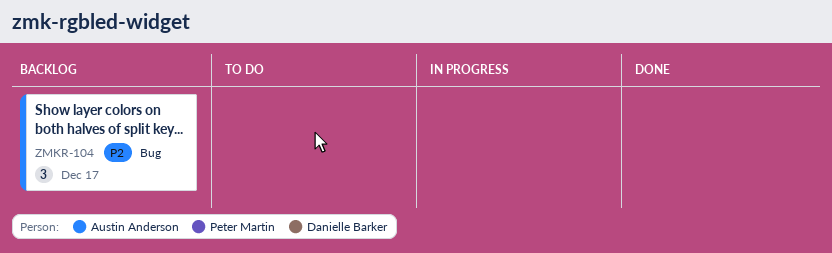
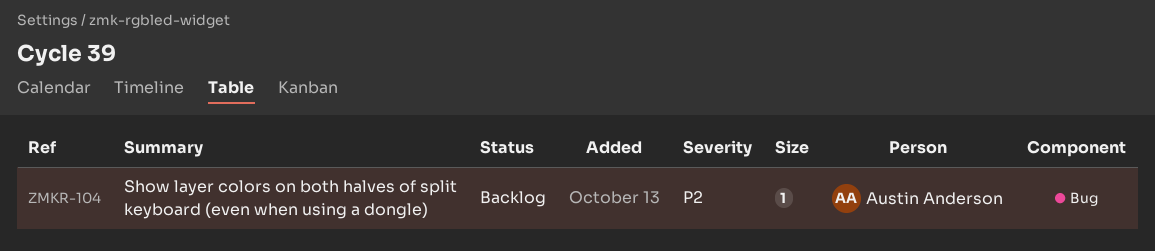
ZMKR-104, estimate: 3 -> 1

